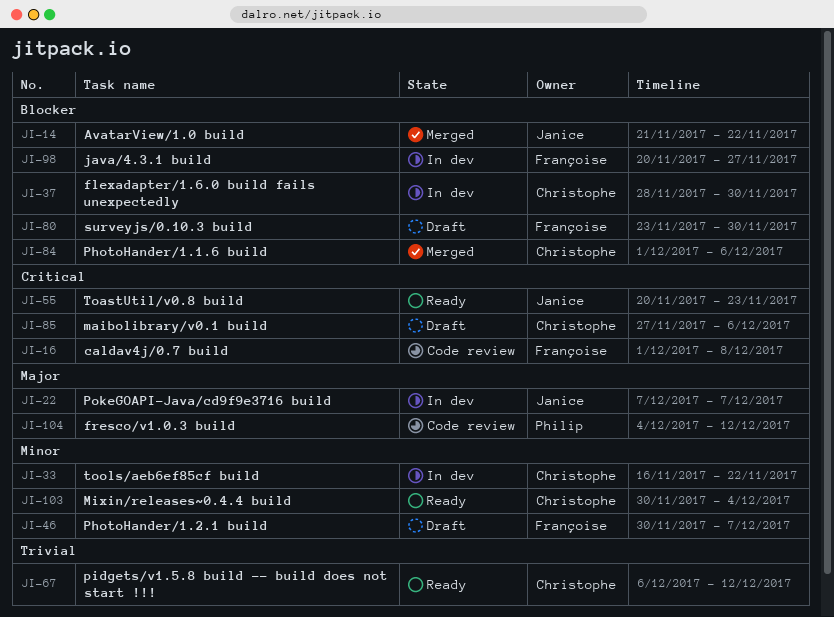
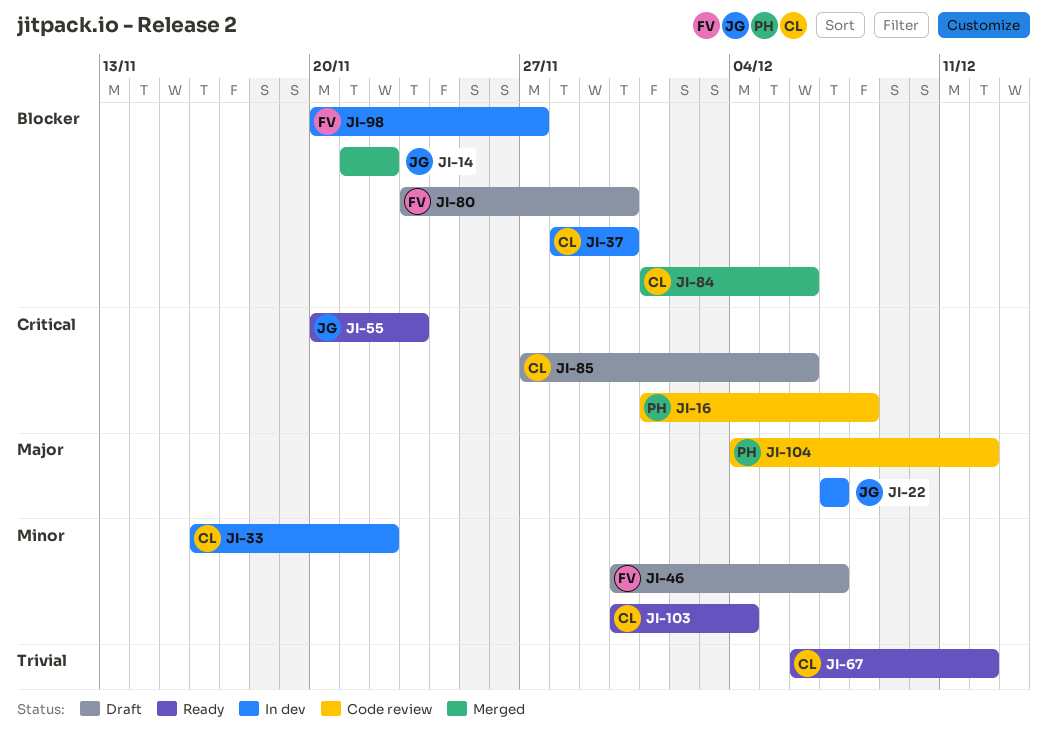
JI-16, owner: Françoise -> Philip

